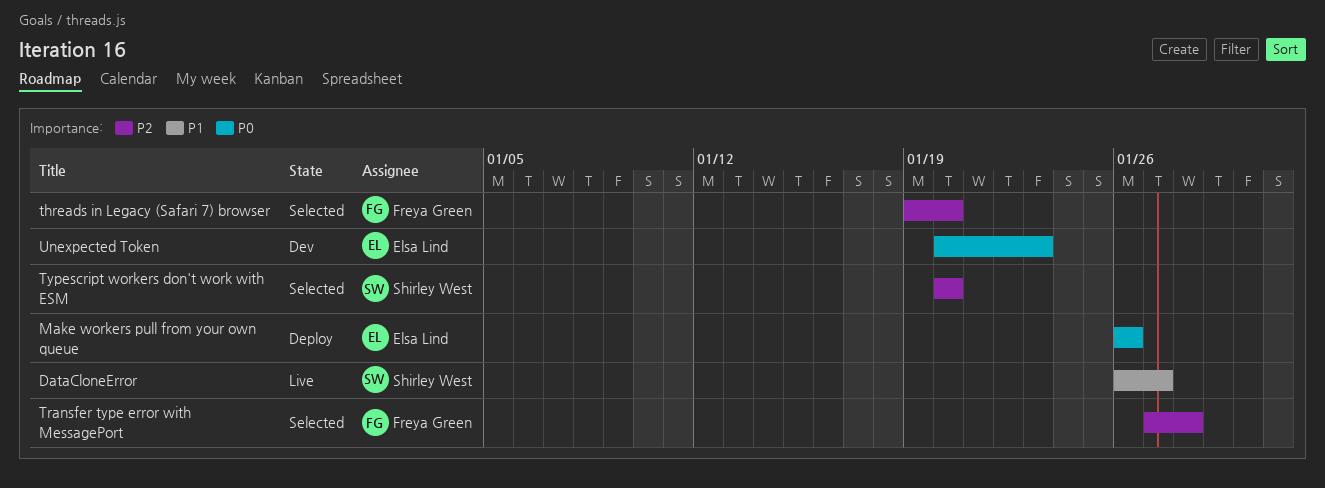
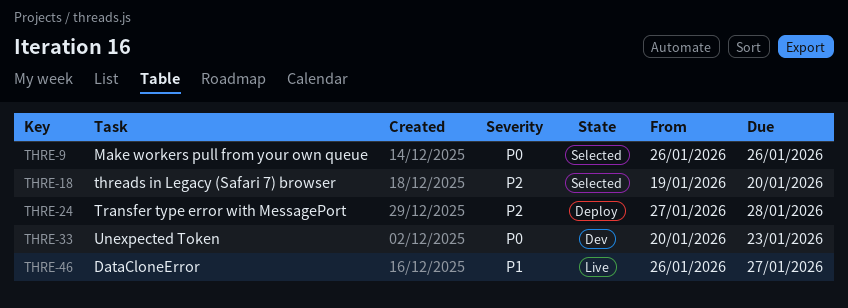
Make workers pull from your own queue, status: Deploy -> Selected
Transfer type error with MessagePort, status: Selected -> Deploy
Typescript workers don't work with ESM: present -> none

